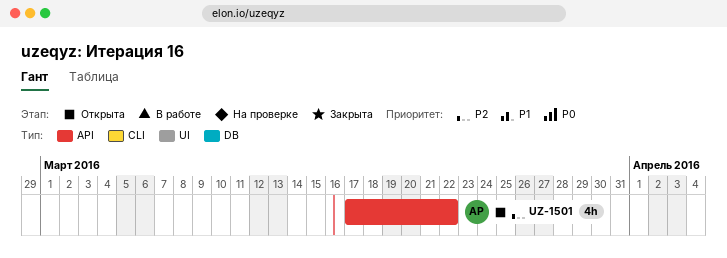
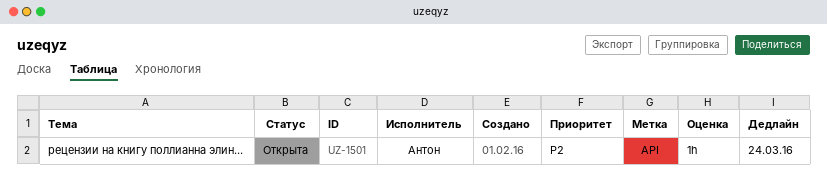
UZ-1501, estimate: 4h -> 1h
UZ-1501, due: Mar 22 -> Mar 24

